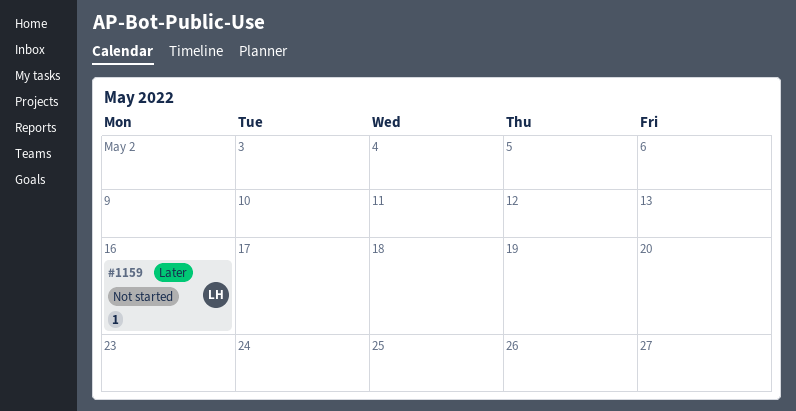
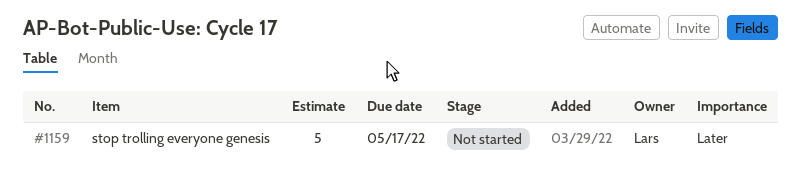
#1159, estimate: 1 -> 5
#1159, due: May 16 -> May 17

